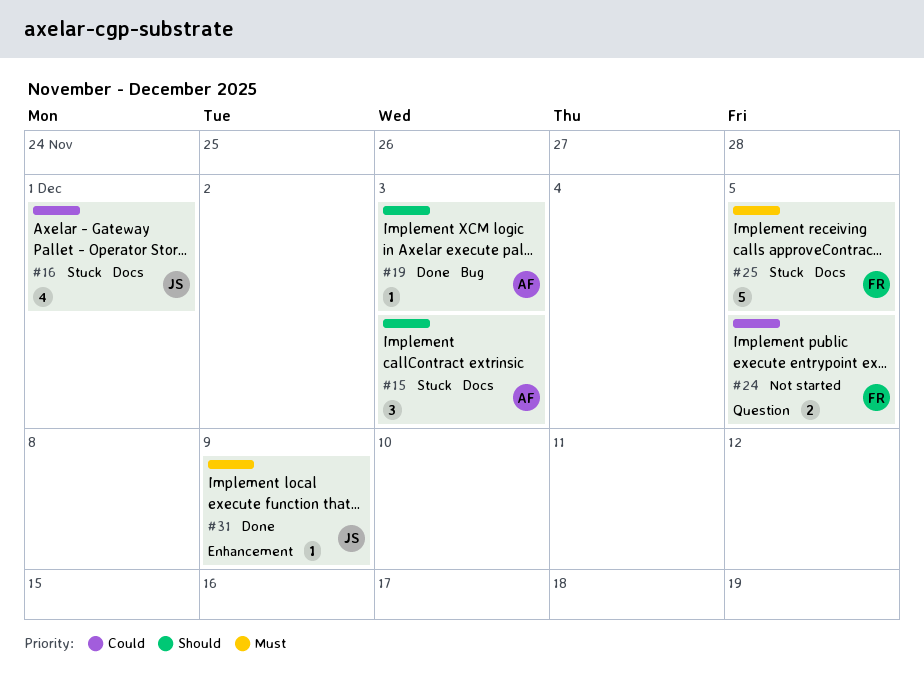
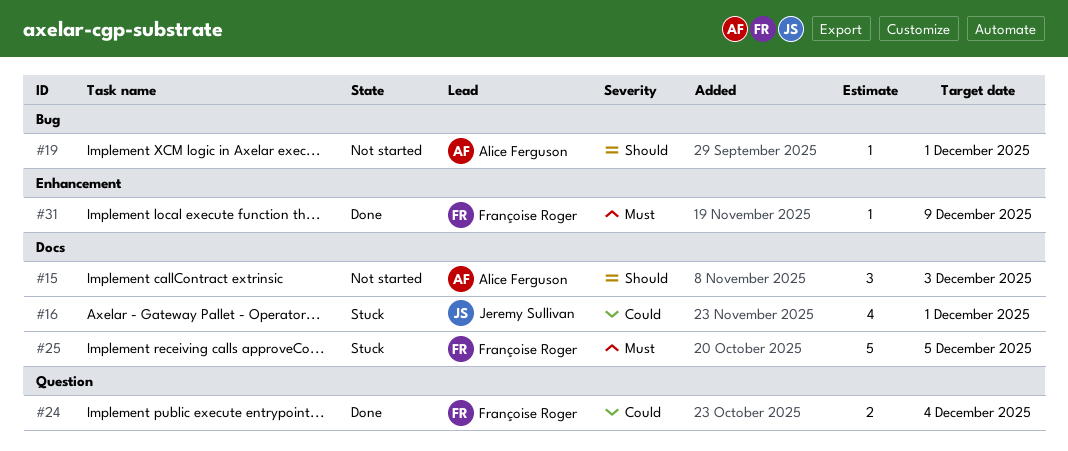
#15, status: Stuck -> Not started
#19, status: Done -> Not started
#19, due: Dec 3 -> Dec 1
#24, status: Not started -> Done
#24, due: Dec 5 -> Dec 4
#31, owner: Jeremy Sullivan -> Françoise Roger

